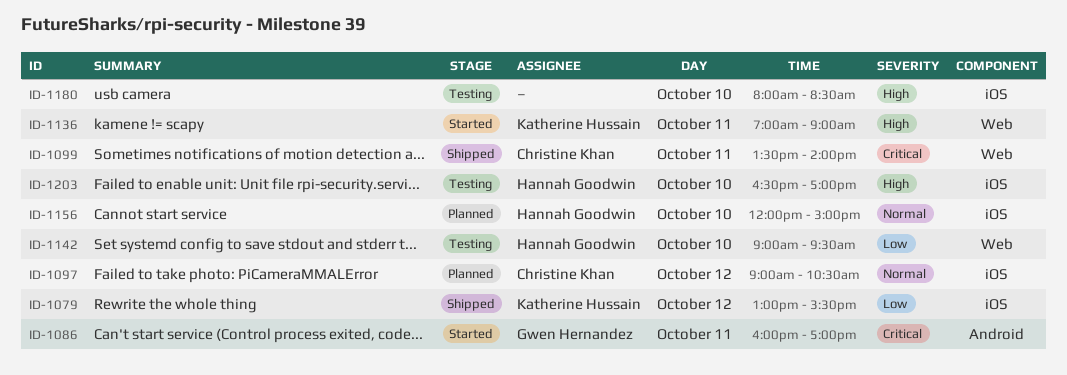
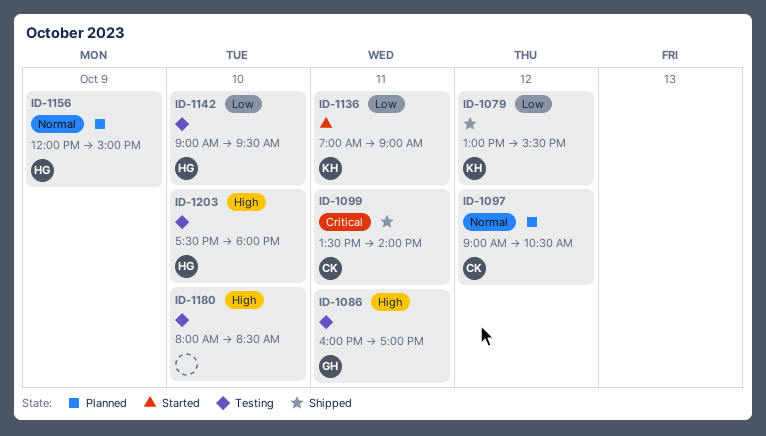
ID-1086, status: Started -> Testing
ID-1086, priority: Critical -> High
ID-1136, priority: High -> Low
ID-1156, day: Oct 10 -> Oct 9
ID-1203, begins: 16:30 -> 17:30
ID-1203, ends: 17:00 -> 18:00

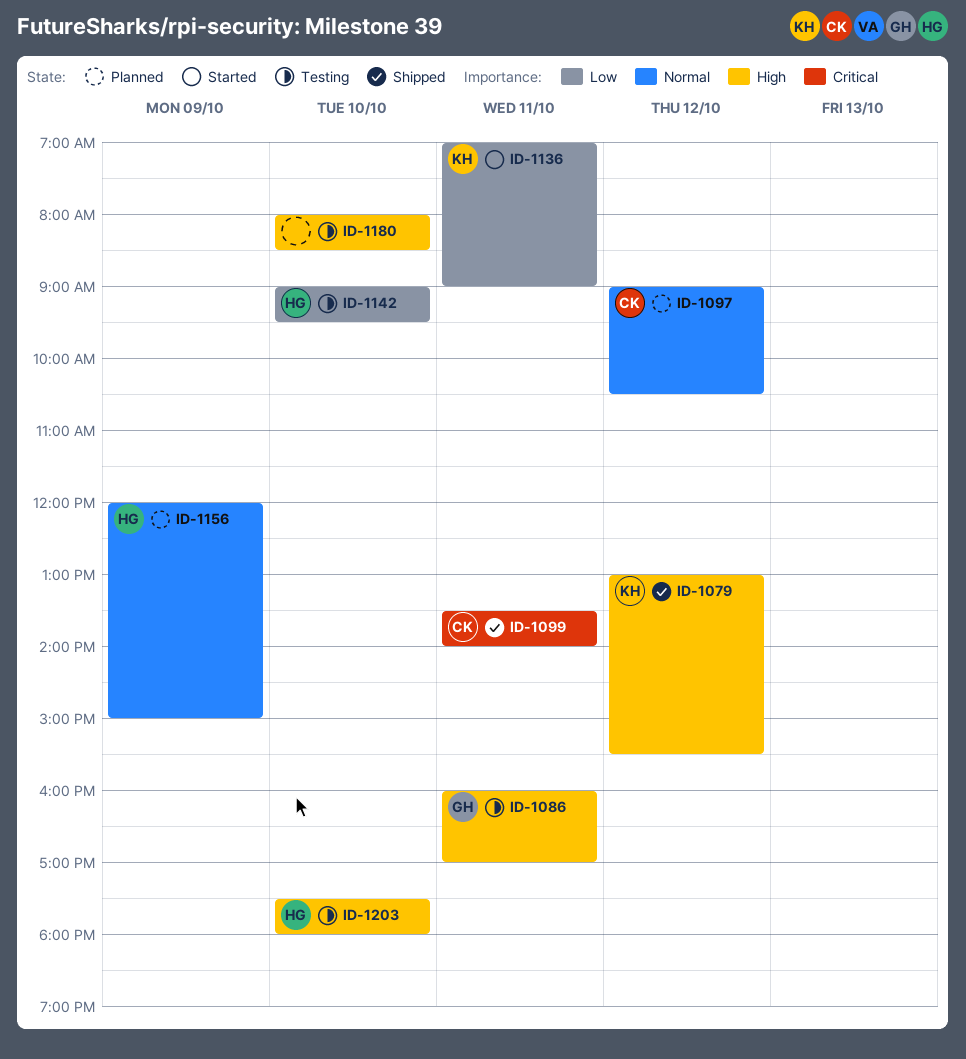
ID-1079, priority: Low -> High

